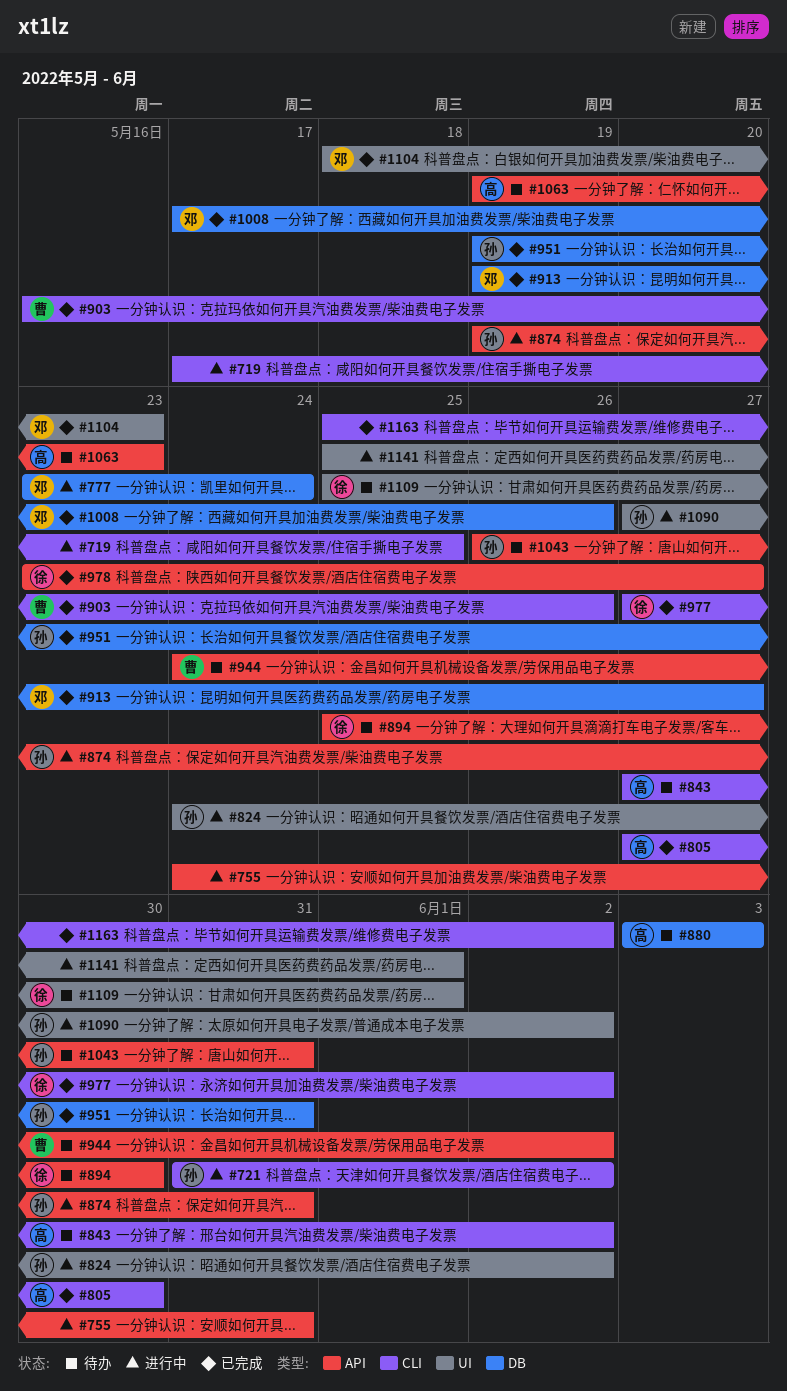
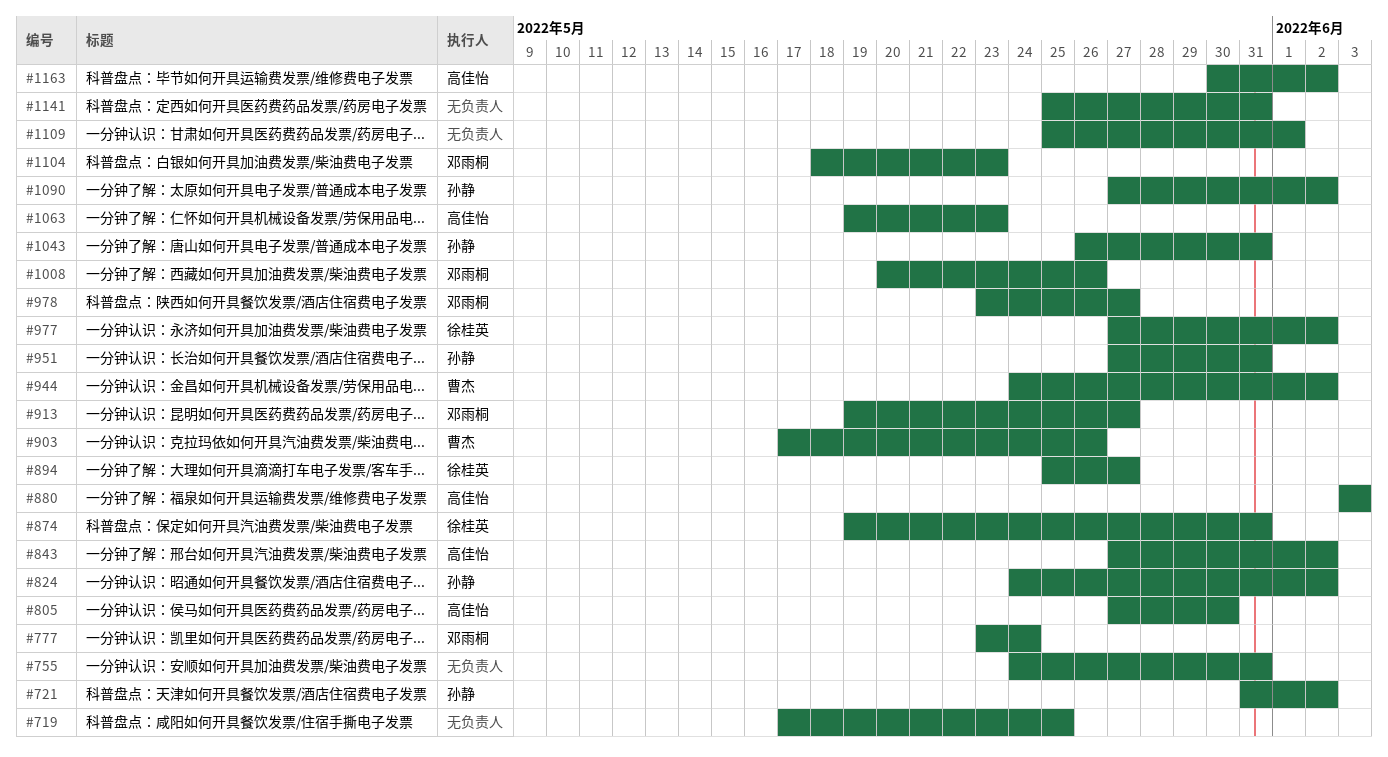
#874, owner: 孙静 -> 徐桂英
#894, due: May 30 -> May 27
#903, start: May 16 -> May 17
#951, start: May 19 -> May 27
#978, owner: 徐桂英 -> 邓雨桐
#1008, start: May 17 -> May 20
#1109, owner: 徐桂英 -> none
#1141, due: Jun 1 -> May 31
#1163, owner: none -> 高佳怡
#1163, start: May 25 -> May 30

